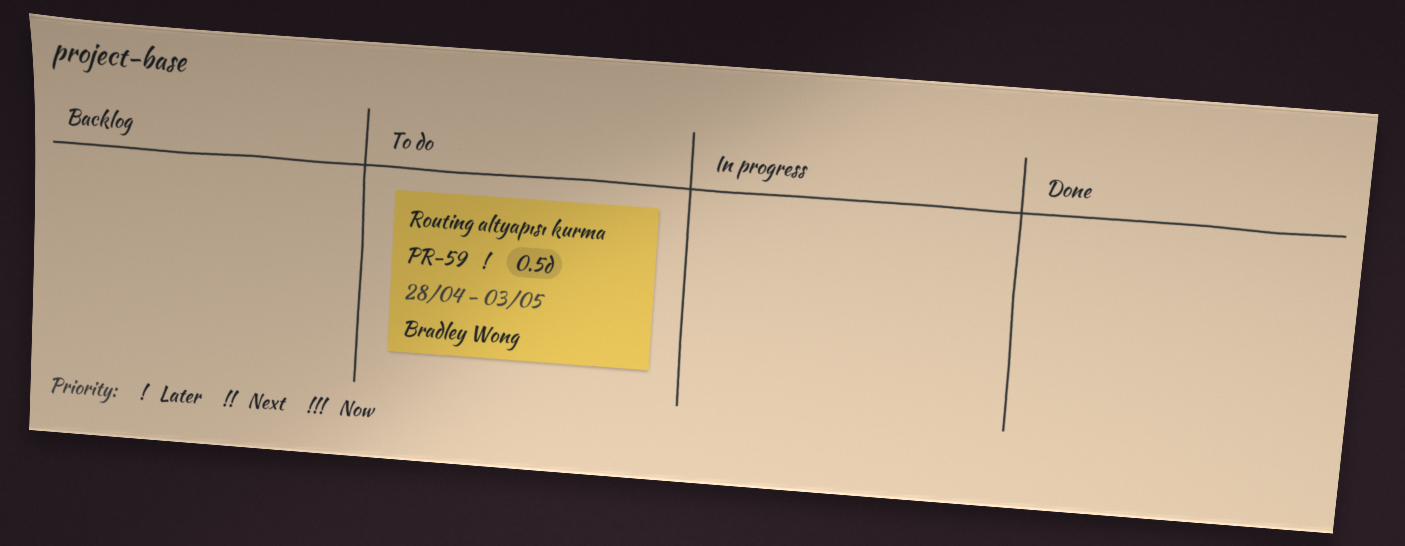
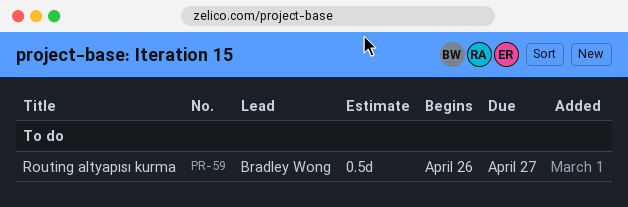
PR-59, start: Apr 28 -> Apr 26
PR-59, due: May 3 -> Apr 27

